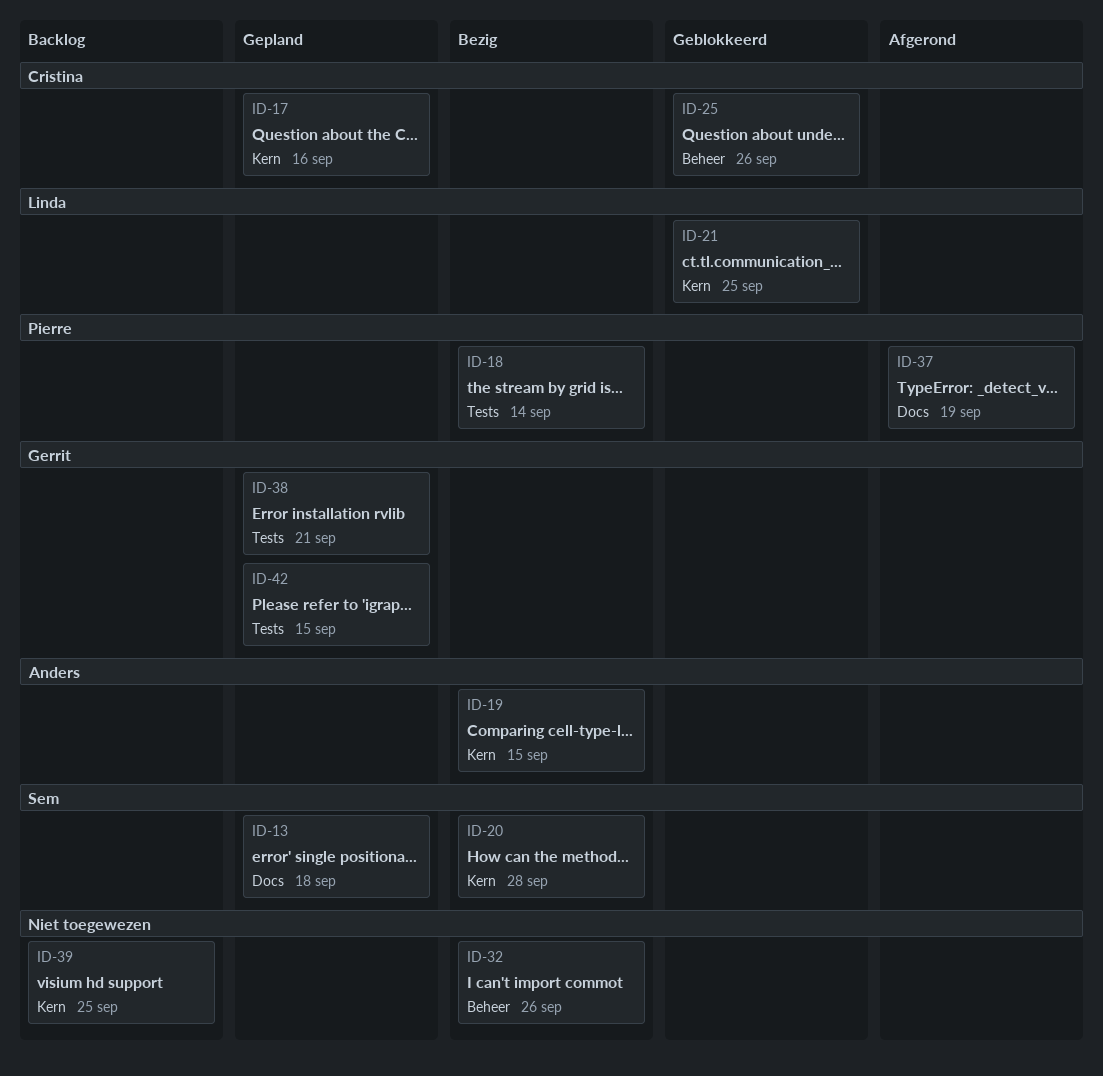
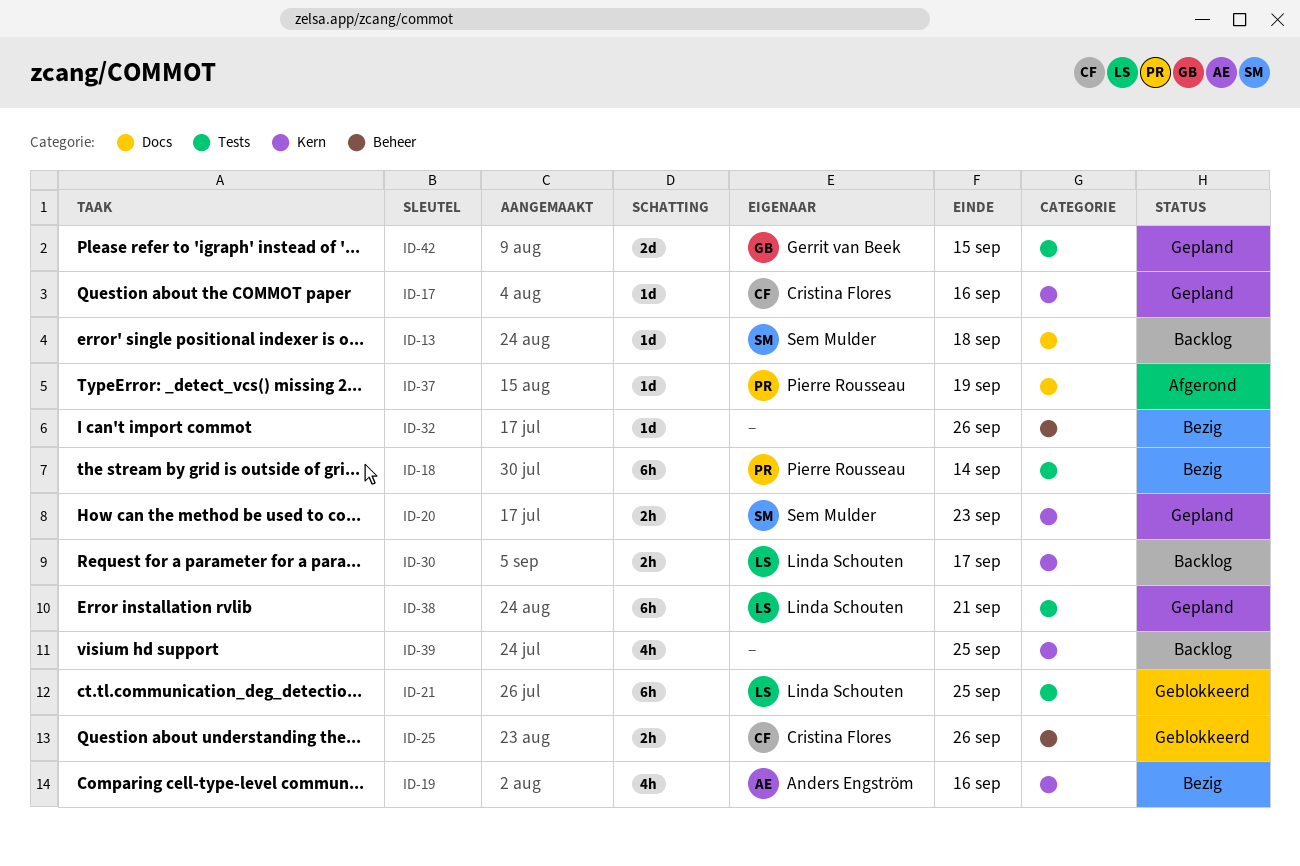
ID-13, status: Gepland -> Backlog
ID-19, due: Sep 15 -> Sep 16
ID-20, status: Bezig -> Gepland
ID-20, due: Sep 28 -> Sep 23
ID-21, label: Kern -> Tests
ID-30: none -> present
ID-38, owner: Gerrit van Beek -> Linda Schouten

